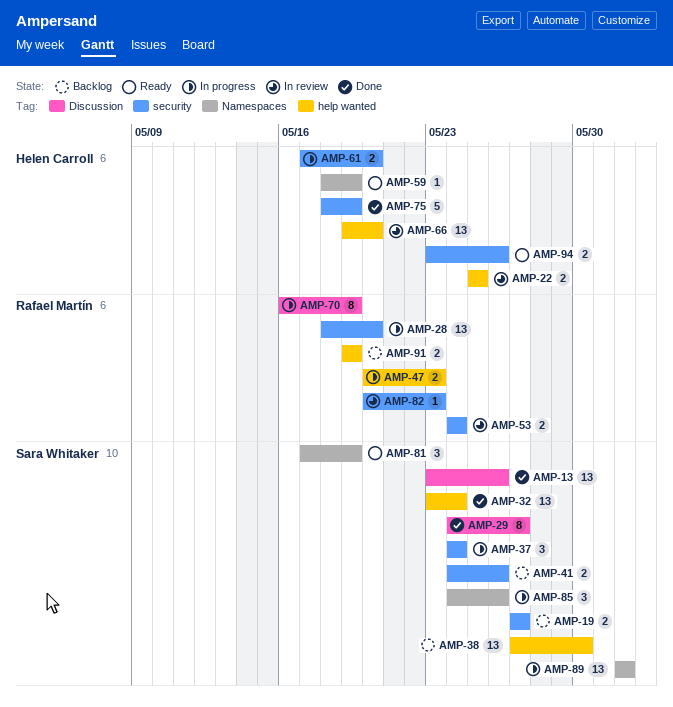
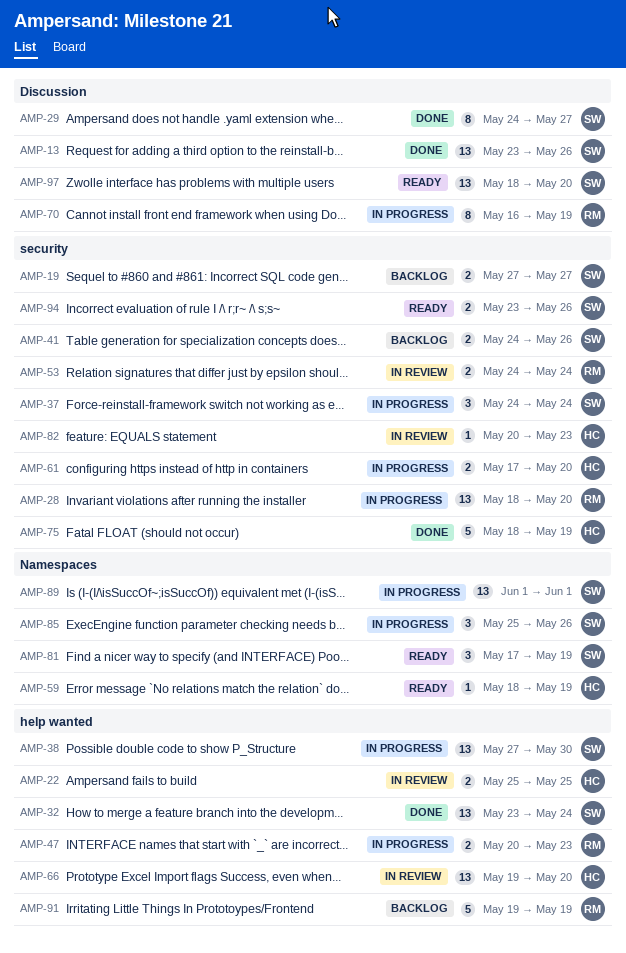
AMP-38, status: Backlog -> In progress
AMP-82, owner: Rafael Martín -> Helen Carroll
AMP-85, start: May 24 -> May 25
AMP-91, estimate: 2 -> 5
AMP-94, owner: Helen Carroll -> Sara Whitaker
AMP-97: none -> present

